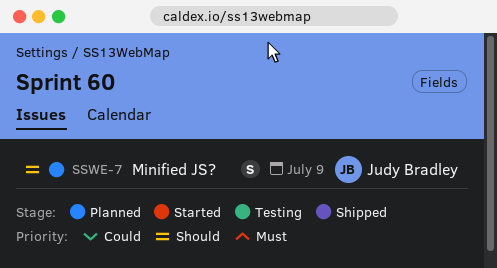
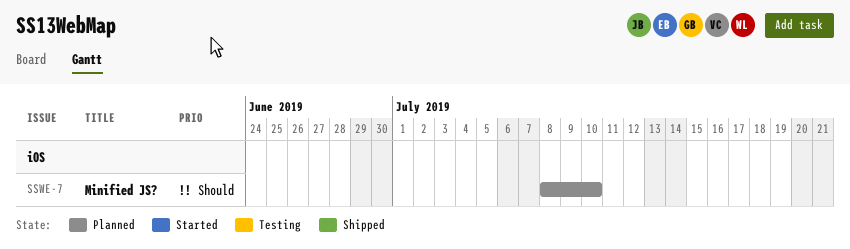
SSWE-7, due: Jul 9 -> Jul 10

